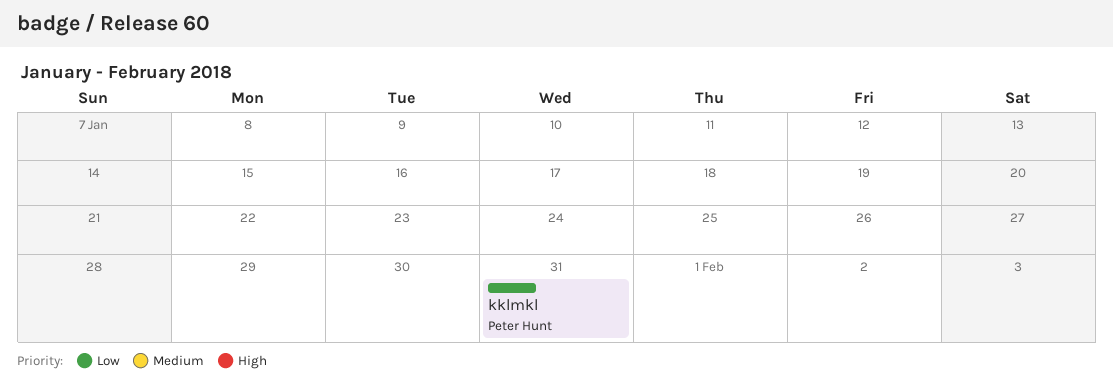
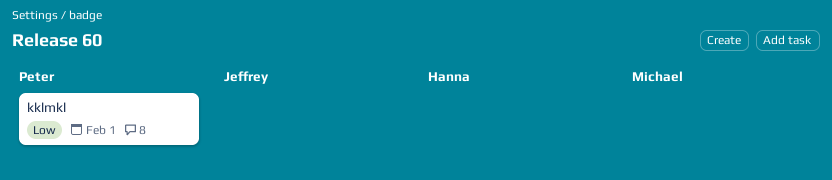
kklmkl, due: Jan 31 -> Feb 1

